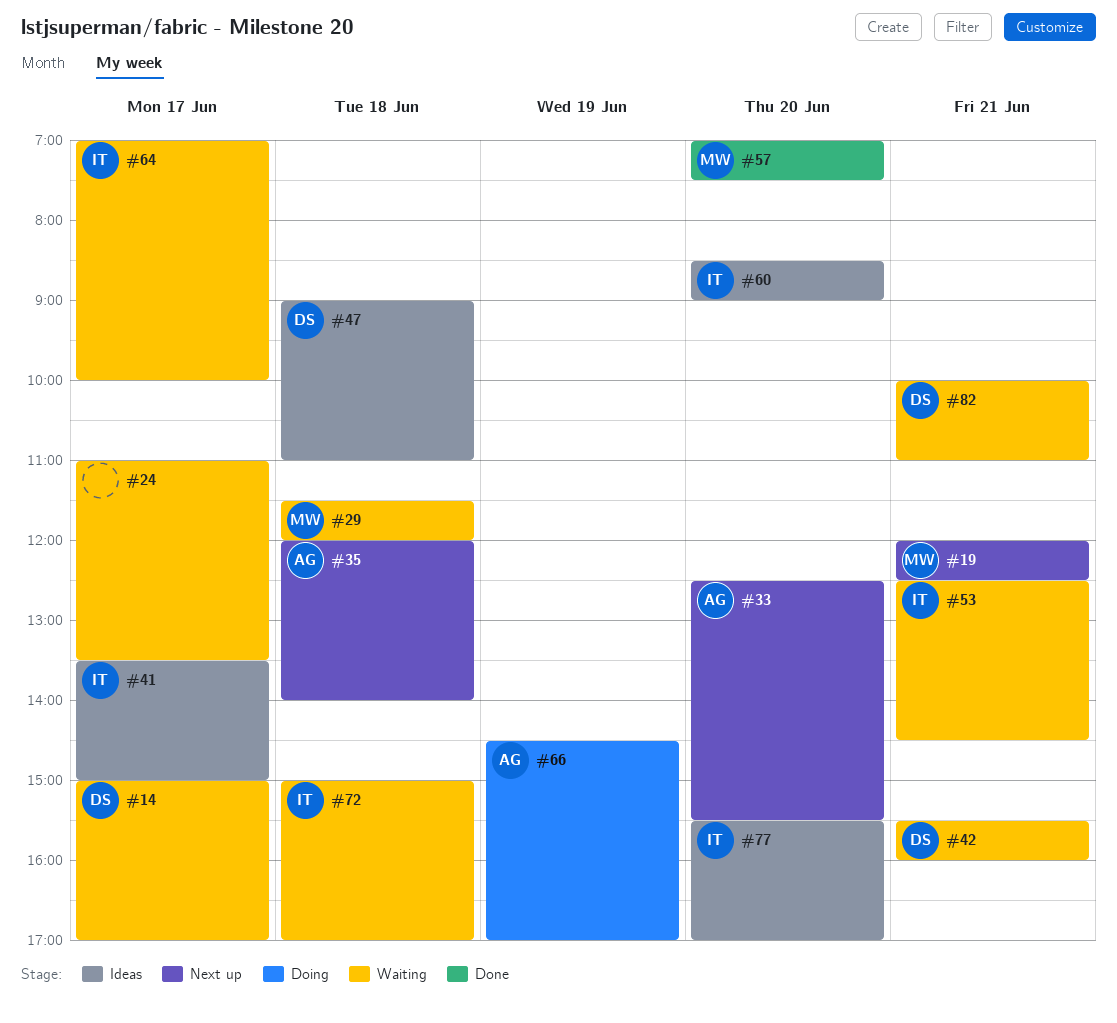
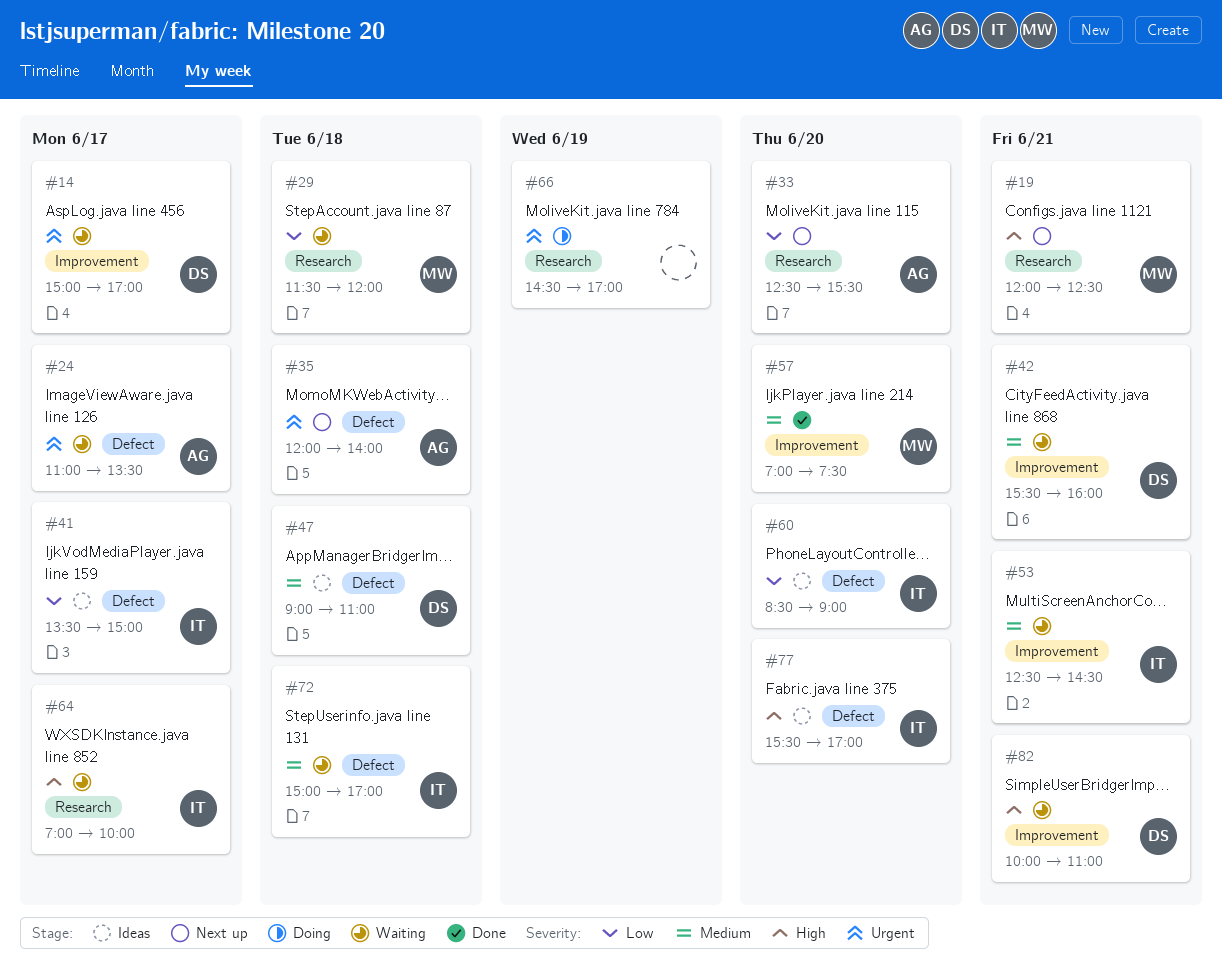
#24, owner: none -> AG
#66, owner: AG -> none

